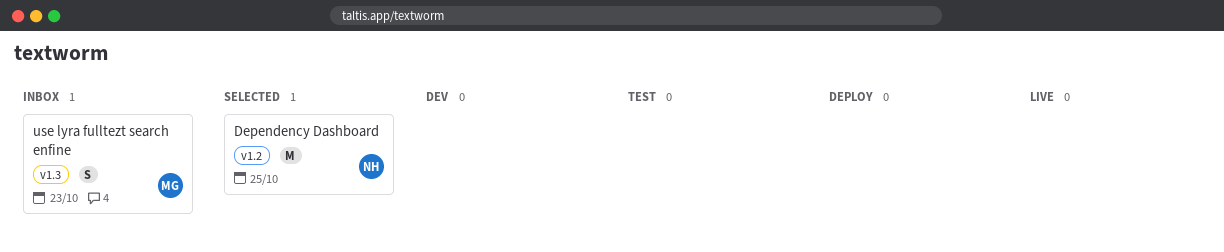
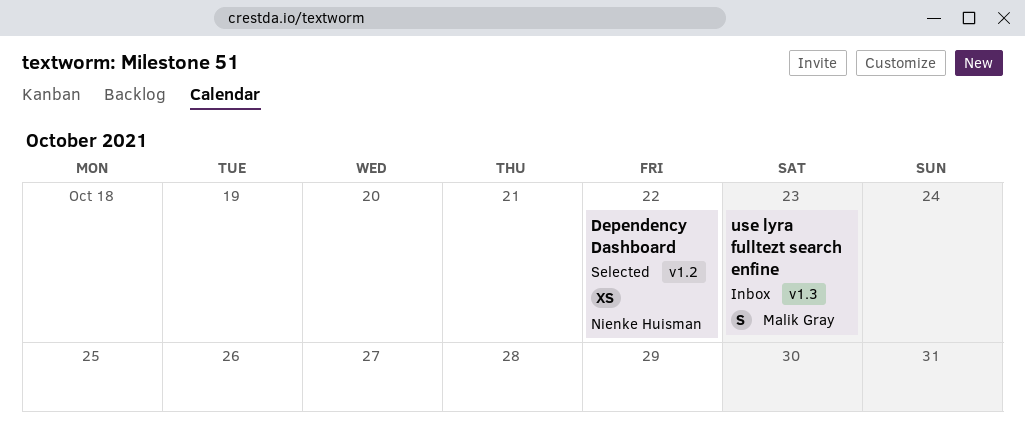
Dependency Dashboard, estimate: M -> XS
Dependency Dashboard, due: Oct 25 -> Oct 22

